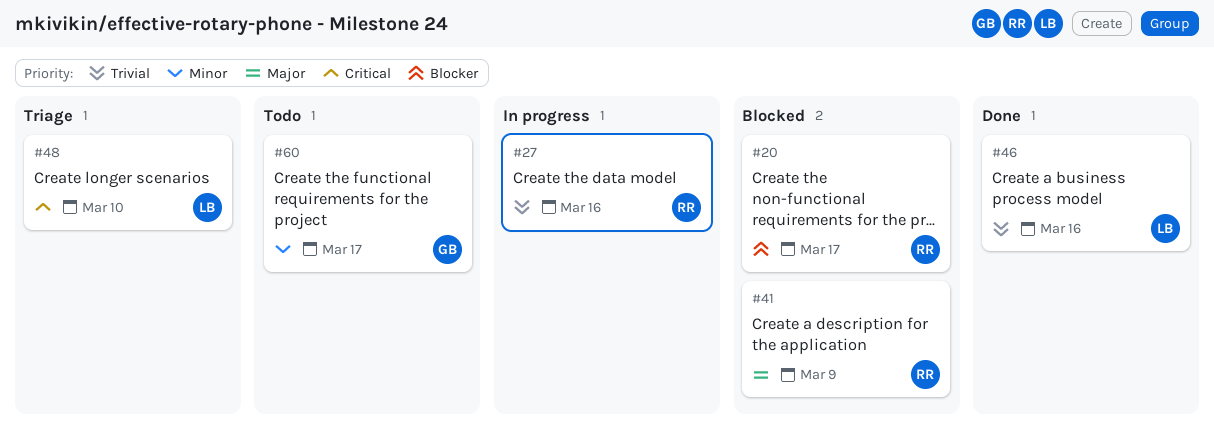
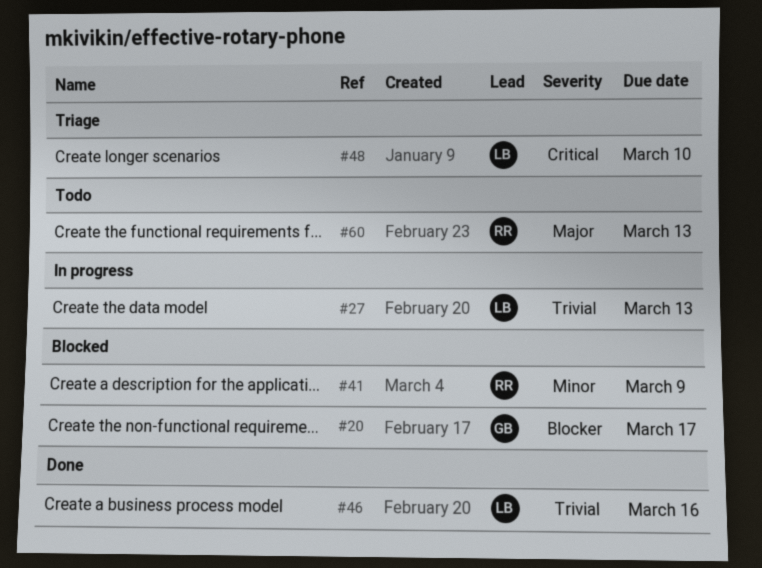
#20, owner: RR -> GB
#27, owner: RR -> LB
#27, due: Mar 16 -> Mar 13
#41, priority: Major -> Minor
#60, owner: GB -> RR
#60, priority: Minor -> Major
#60, due: Mar 17 -> Mar 13

